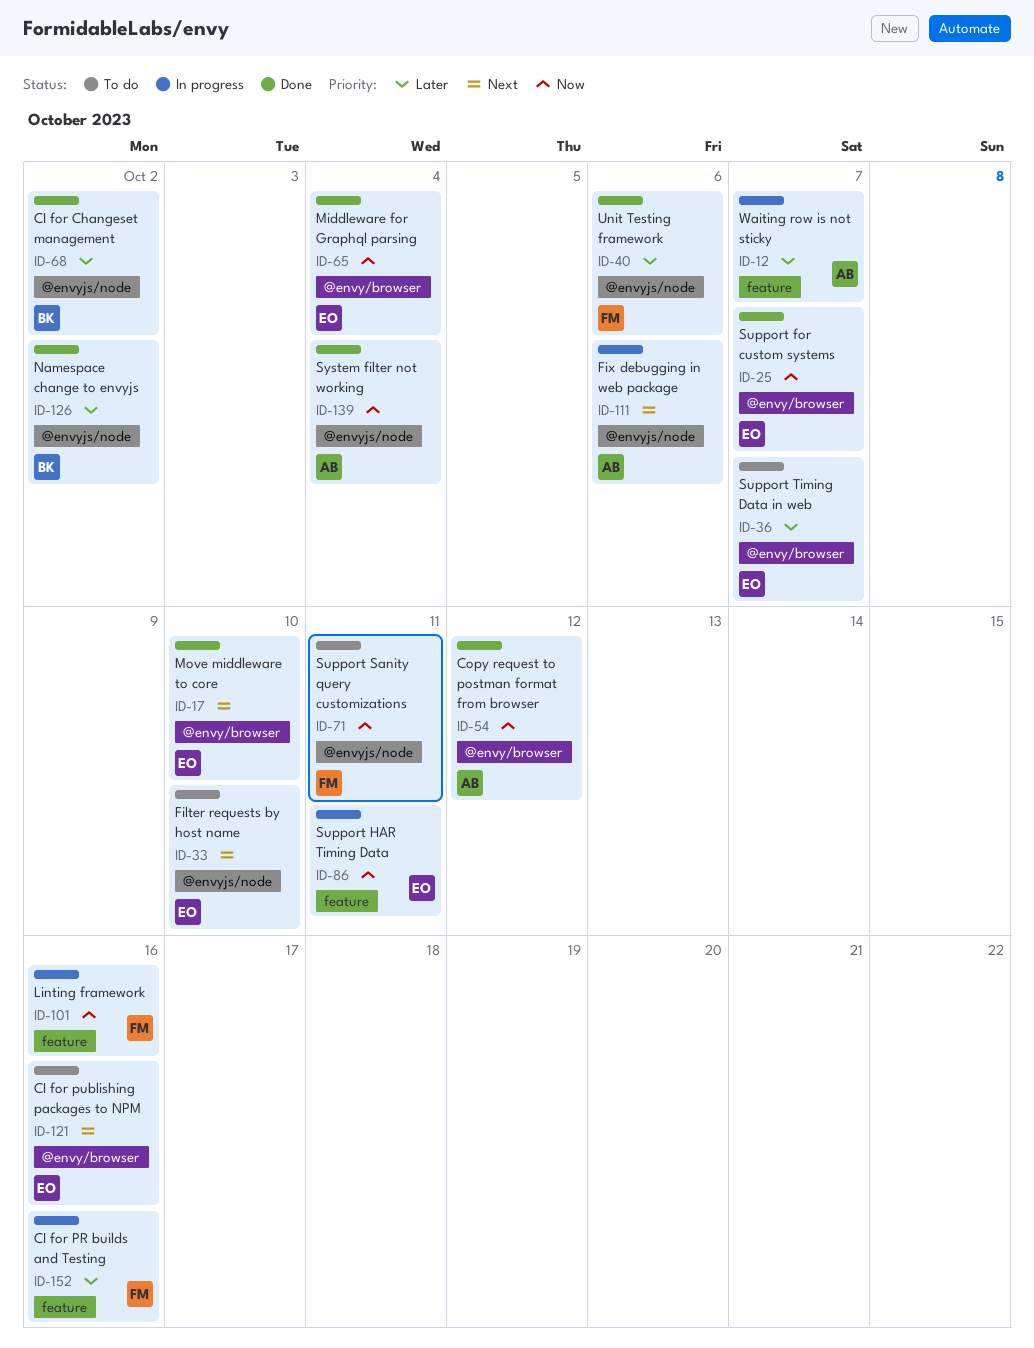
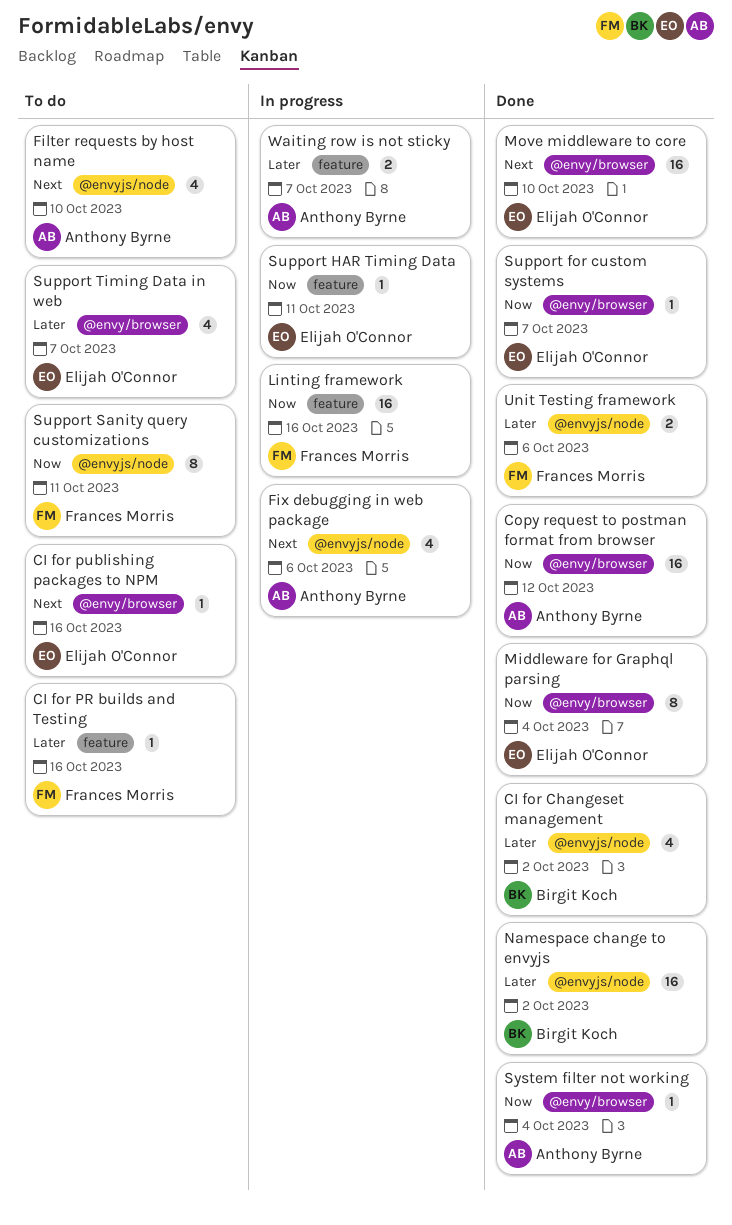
CI for PR builds and Testing, status: In progress -> To do
Filter requests by host name, owner: Elijah O'Connor -> Anthony Byrne
System filter not working, label: @envyjs/node -> @envy/browser

